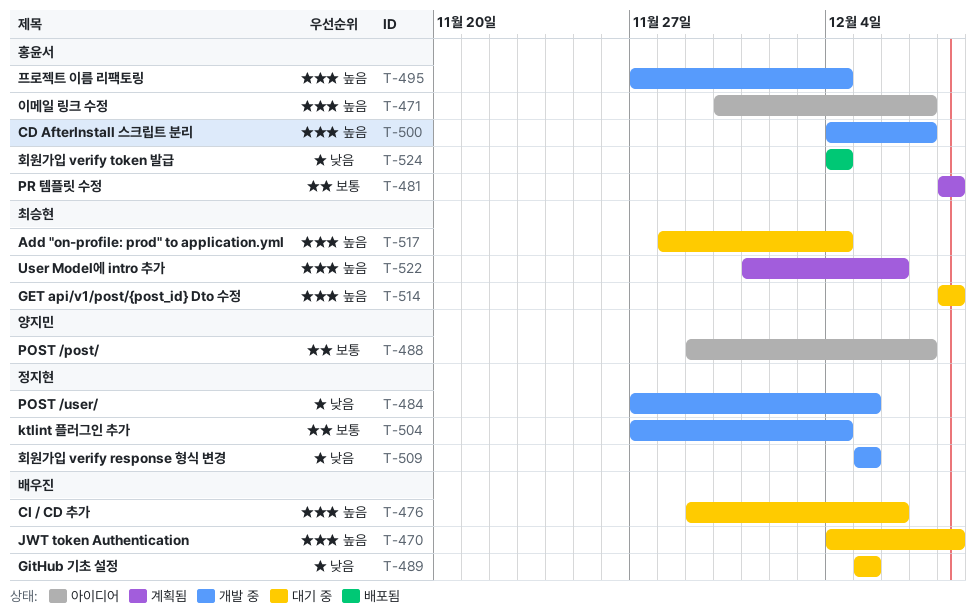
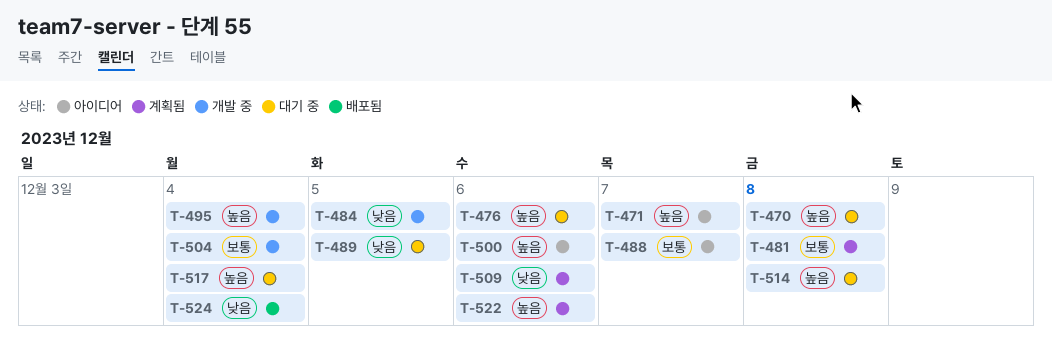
T-500, status: 개발 중 -> 아이디어
T-500, due: Dec 7 -> Dec 6
T-509, status: 개발 중 -> 계획됨
T-509, due: Dec 5 -> Dec 6

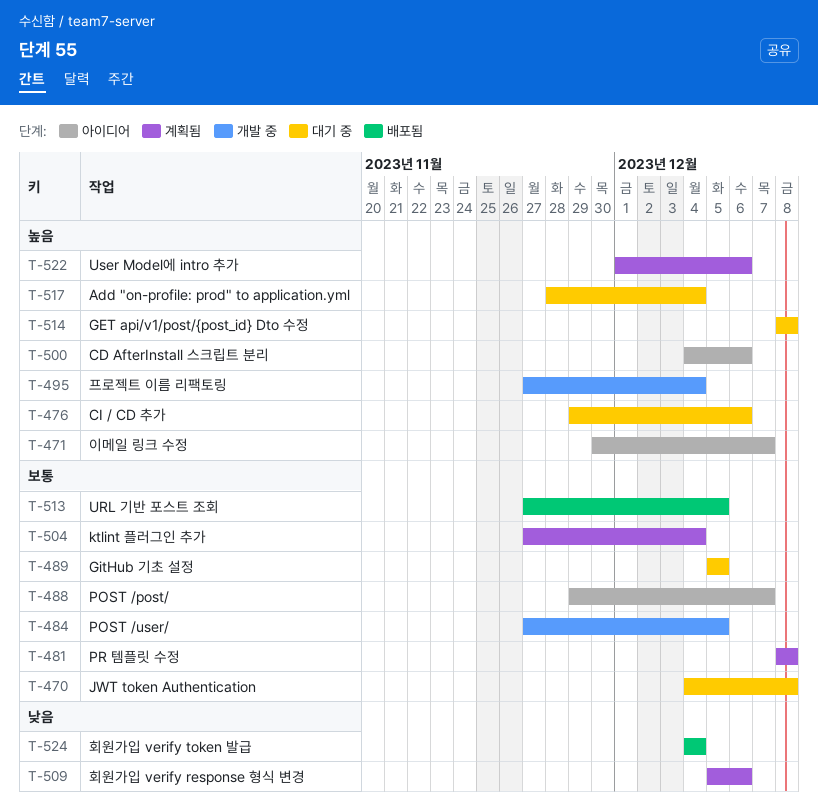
T-470, priority: 높음 -> 보통
T-484, priority: 낮음 -> 보통
T-489, priority: 낮음 -> 보통
T-504, status: 개발 중 -> 계획됨
T-513: none -> present

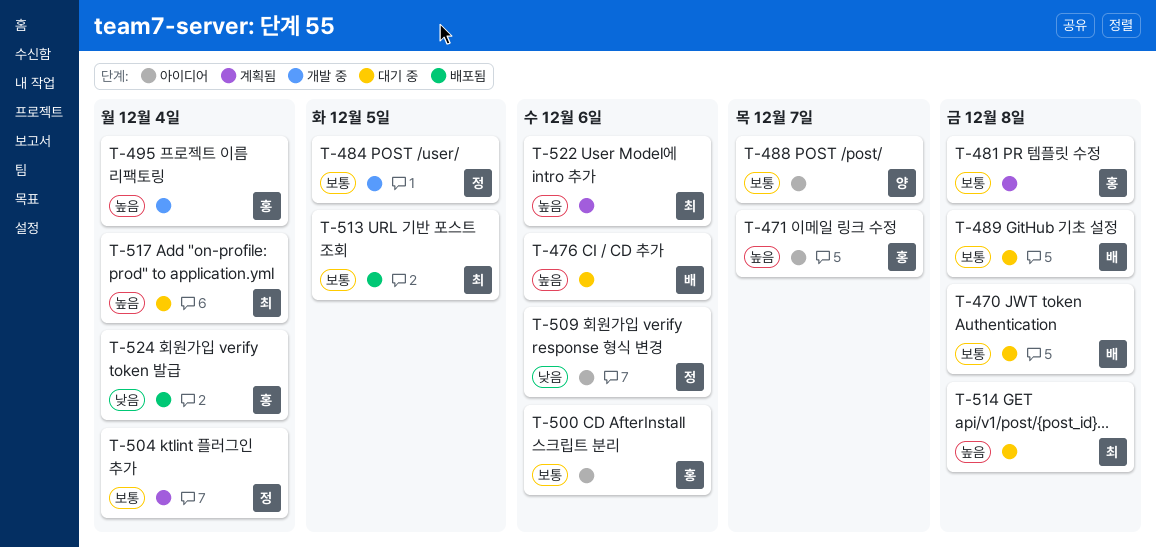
T-489, due: Dec 5 -> Dec 8
T-500, priority: 높음 -> 보통
T-509, status: 계획됨 -> 아이디어

